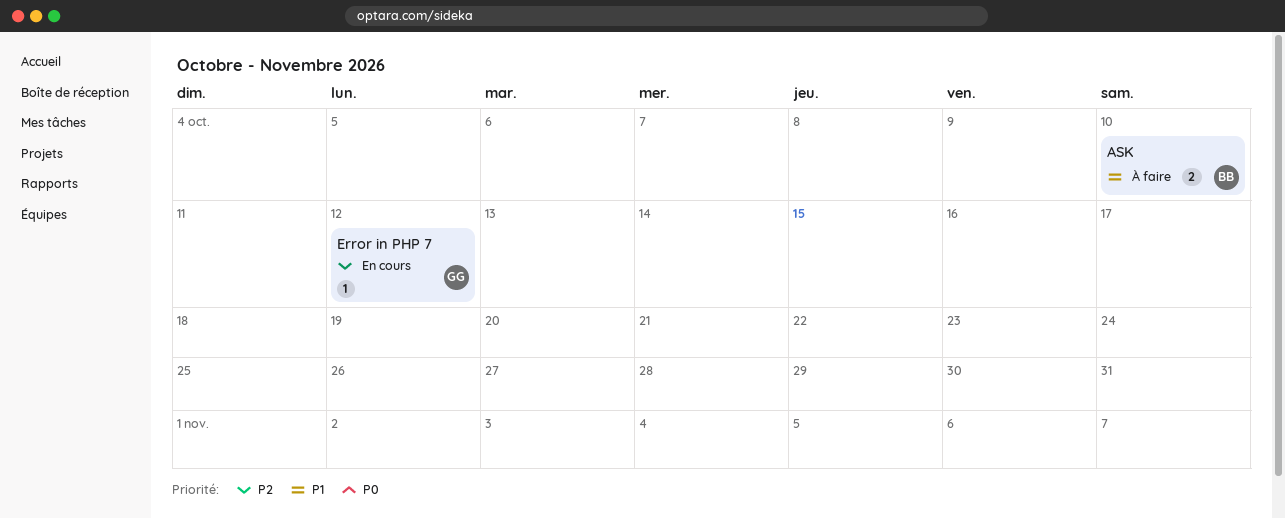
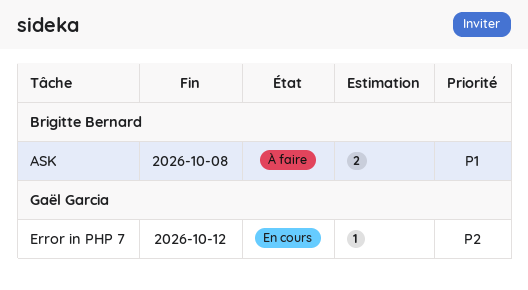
ASK, due: Oct 10 -> Oct 8

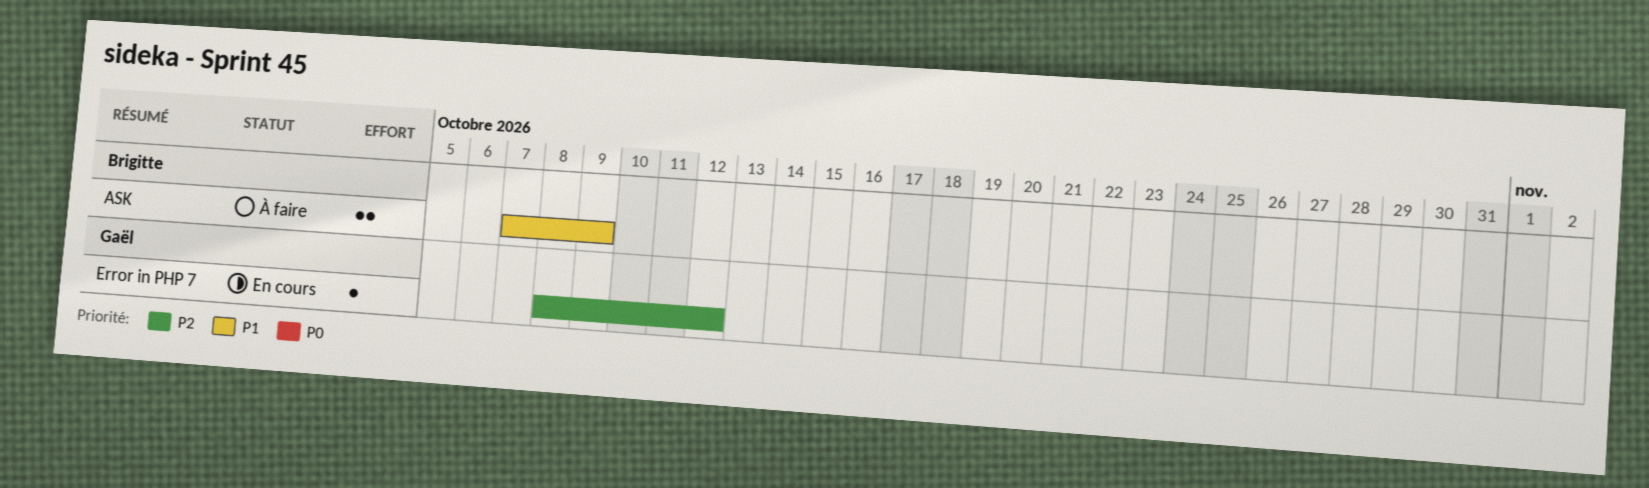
ASK, due: Oct 8 -> Oct 9

